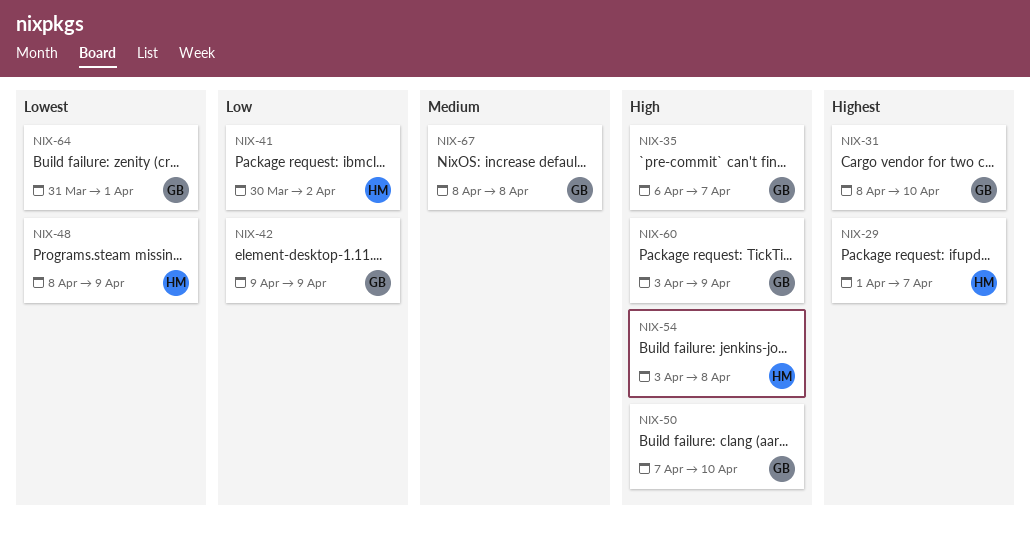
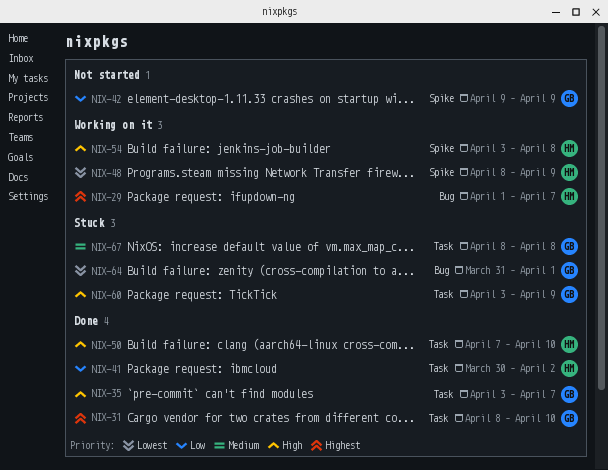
NIX-35, start: Apr 6 -> Apr 3
NIX-50, owner: GB -> HM

